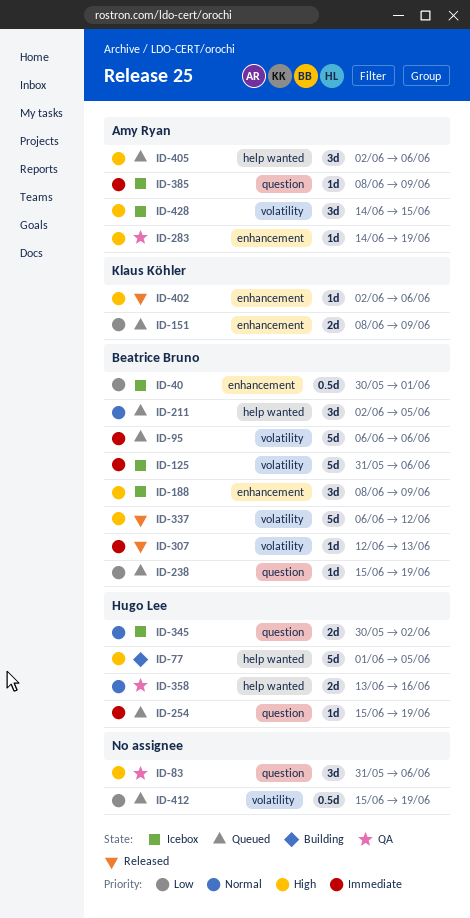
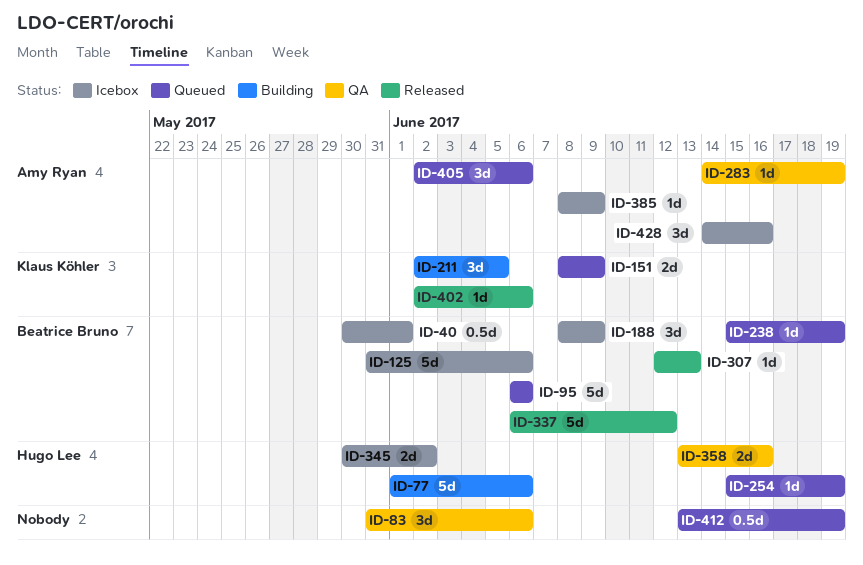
ID-77, due: Jun 5 -> Jun 6
ID-211, status: Queued -> Building
ID-211, owner: Beatrice Bruno -> Klaus Köhler
ID-412, start: Jun 15 -> Jun 13
ID-428, due: Jun 15 -> Jun 16

